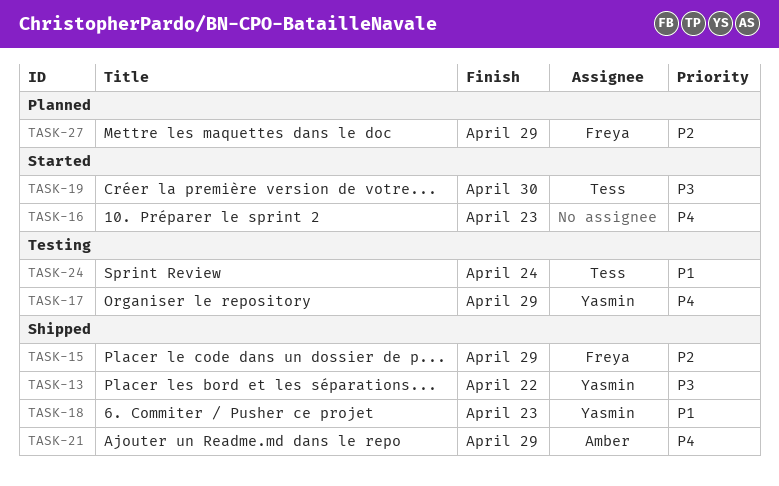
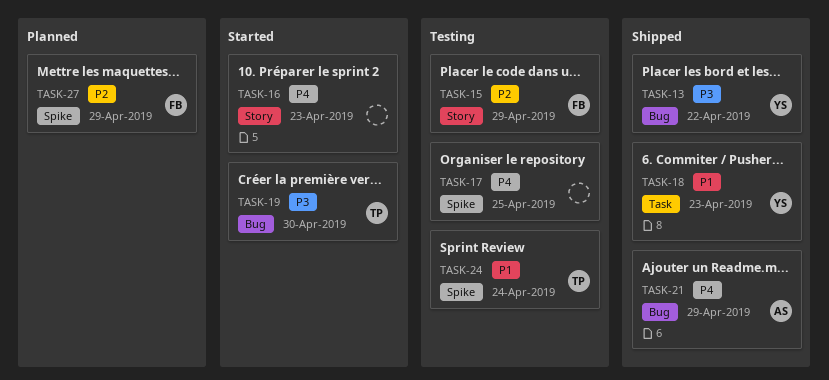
TASK-15, status: Shipped -> Testing
TASK-17, owner: Yasmin -> none
TASK-17, due: Apr 29 -> Apr 25

